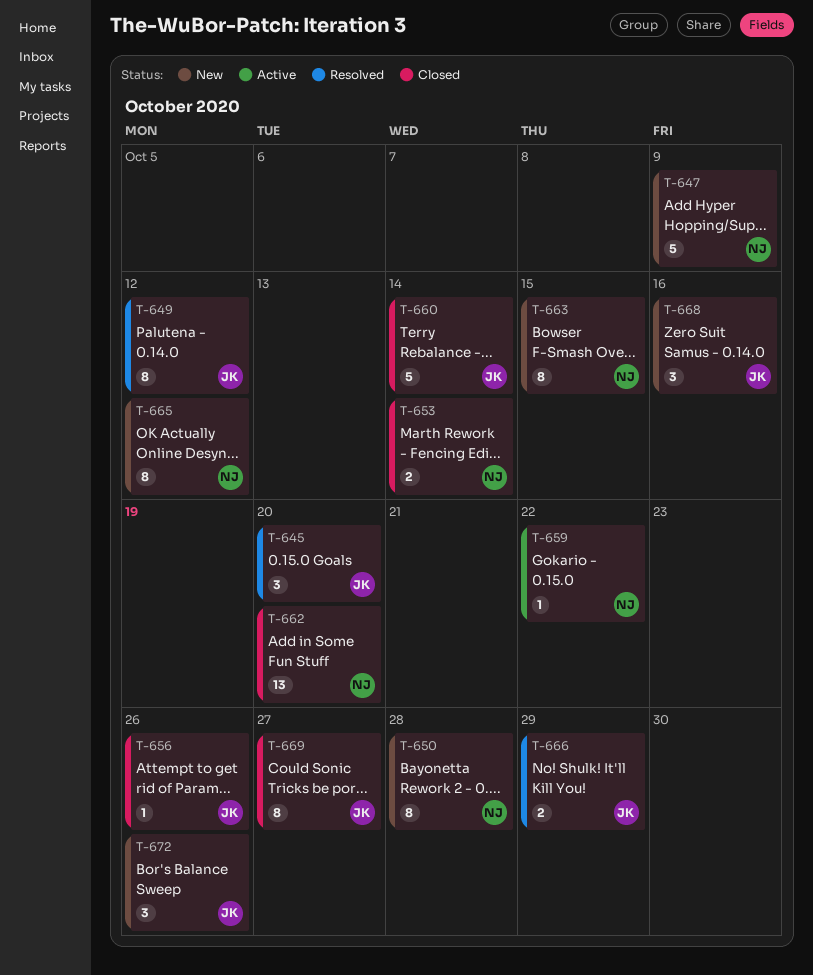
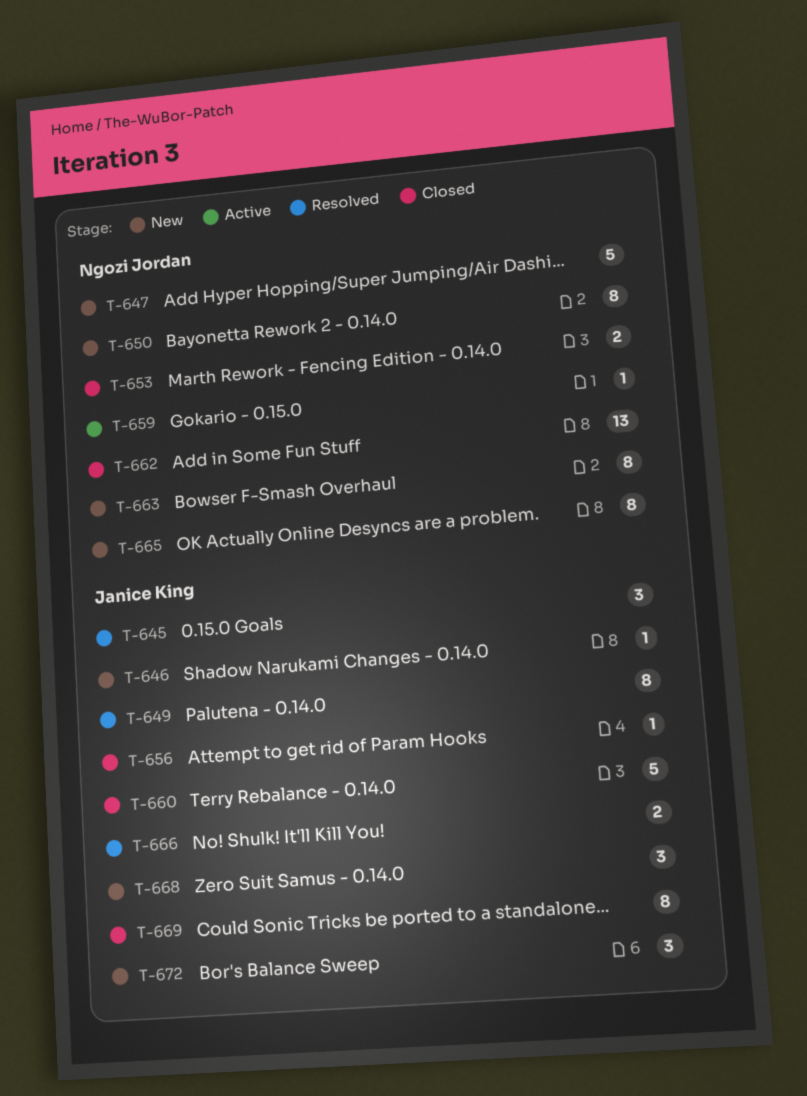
T-646: none -> present

